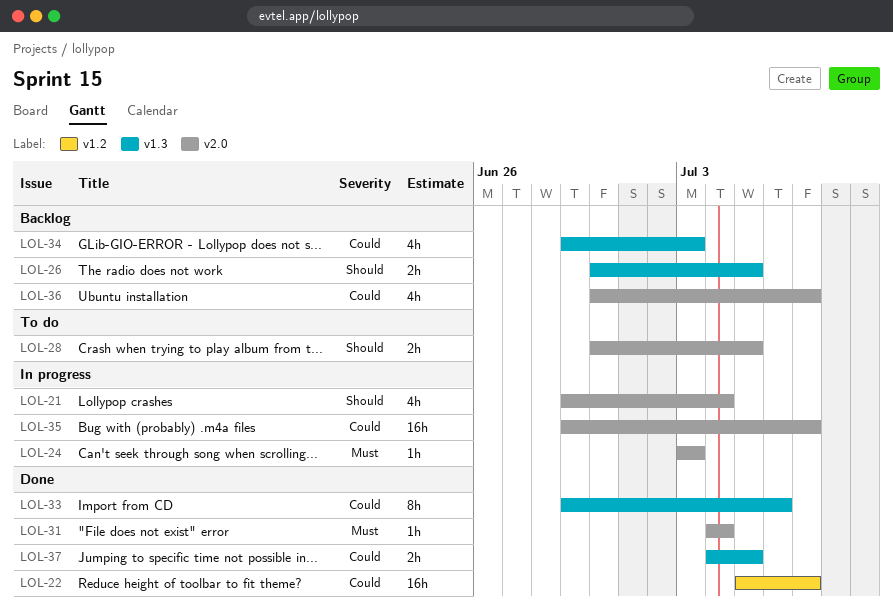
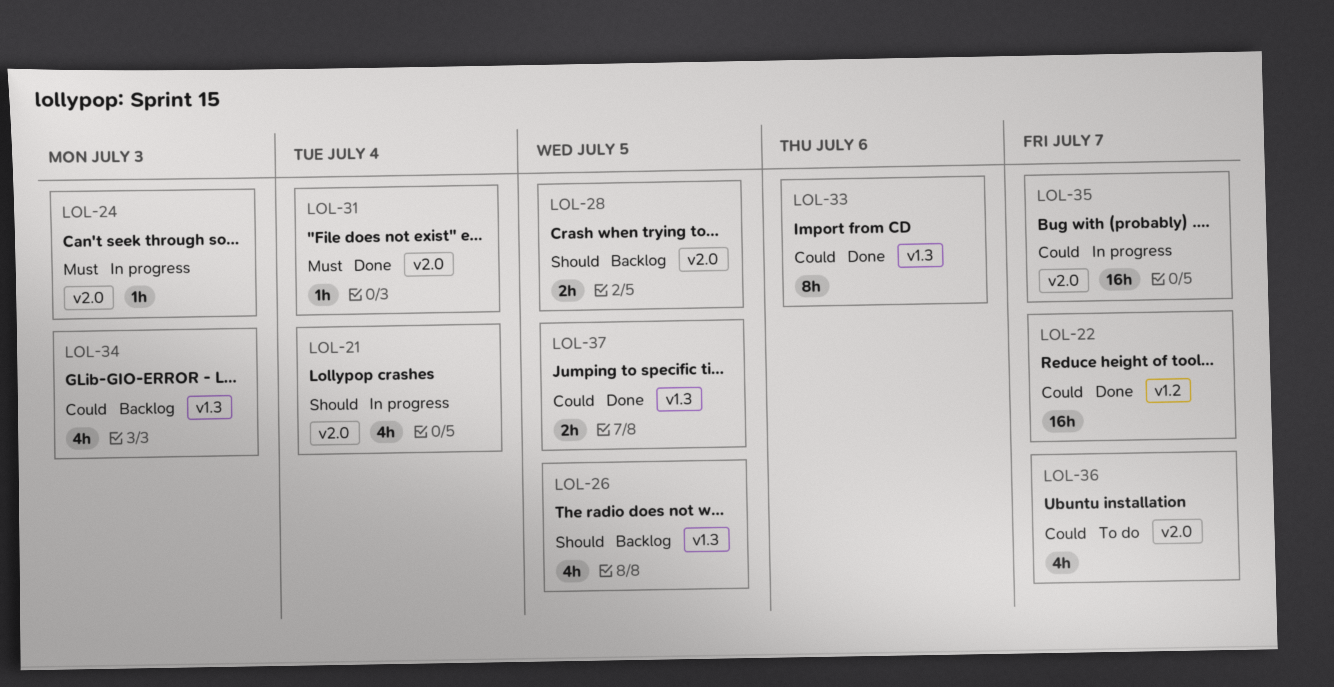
LOL-26, estimate: 2h -> 4h
LOL-28, status: To do -> Backlog
LOL-36, status: Backlog -> To do

